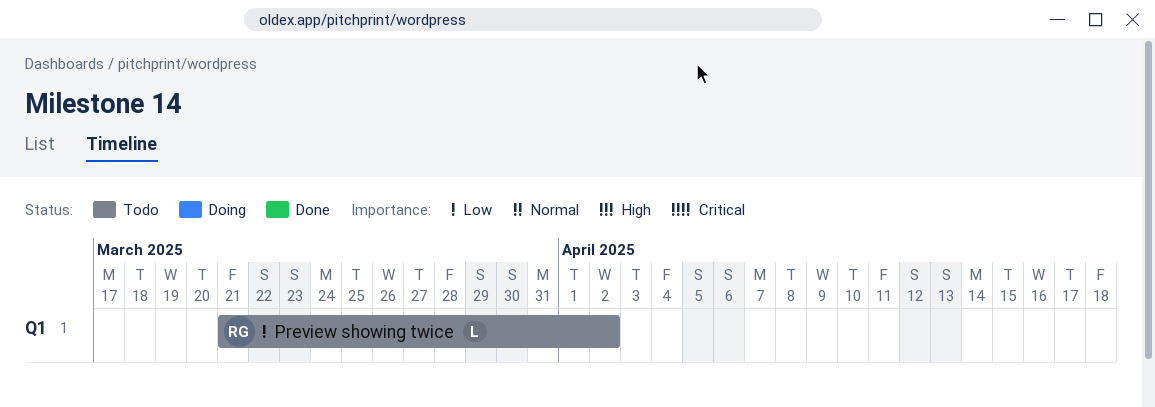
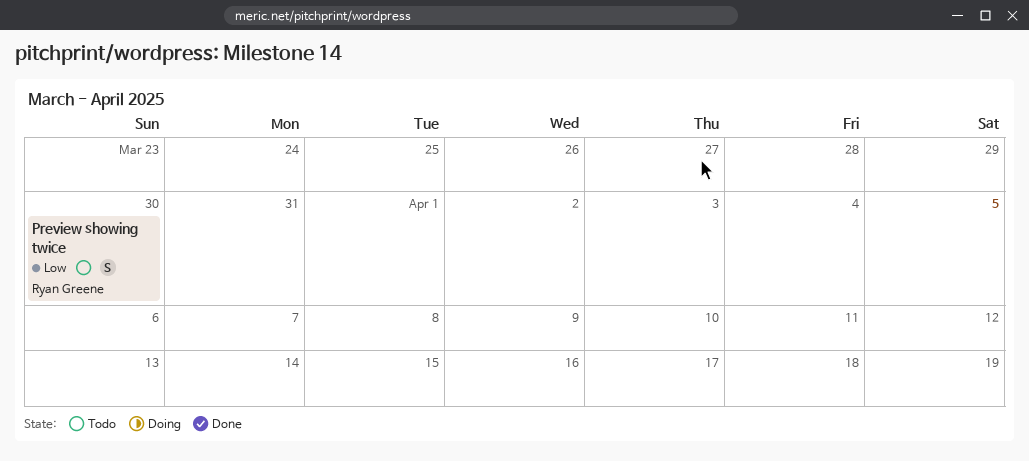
Preview showing twice, estimate: L -> S
Preview showing twice, due: Apr 2 -> Mar 30

